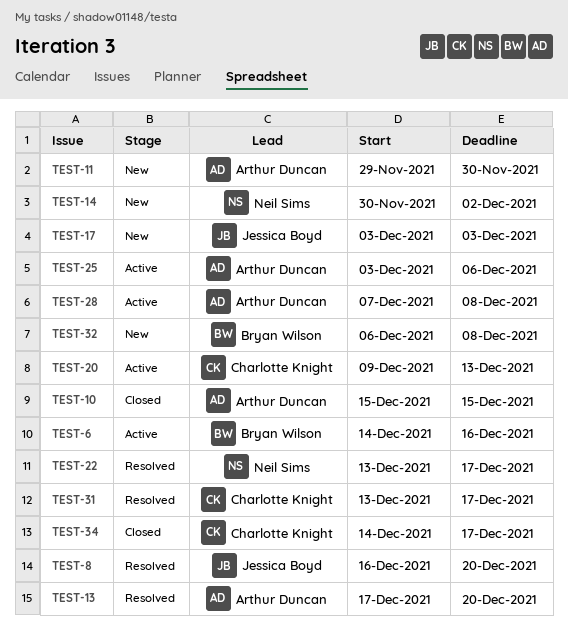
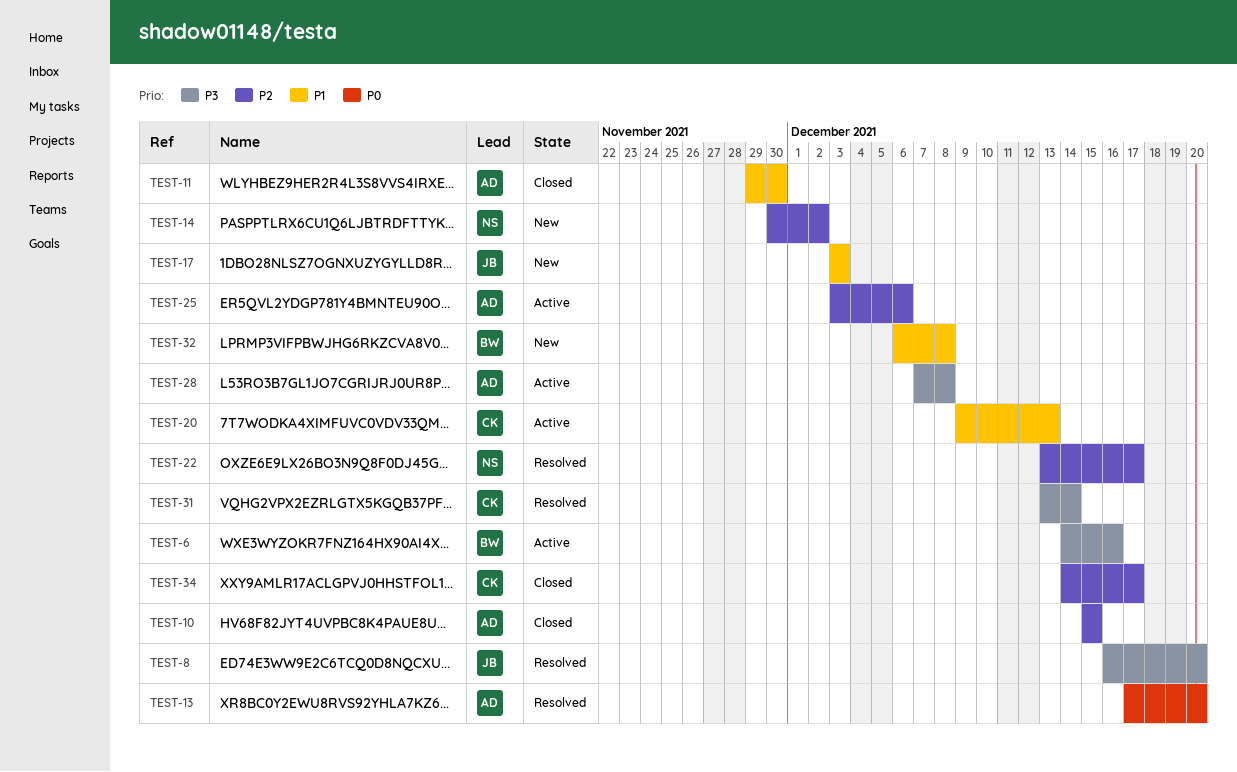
TEST-11, status: New -> Closed
TEST-31, due: Dec 17 -> Dec 14

